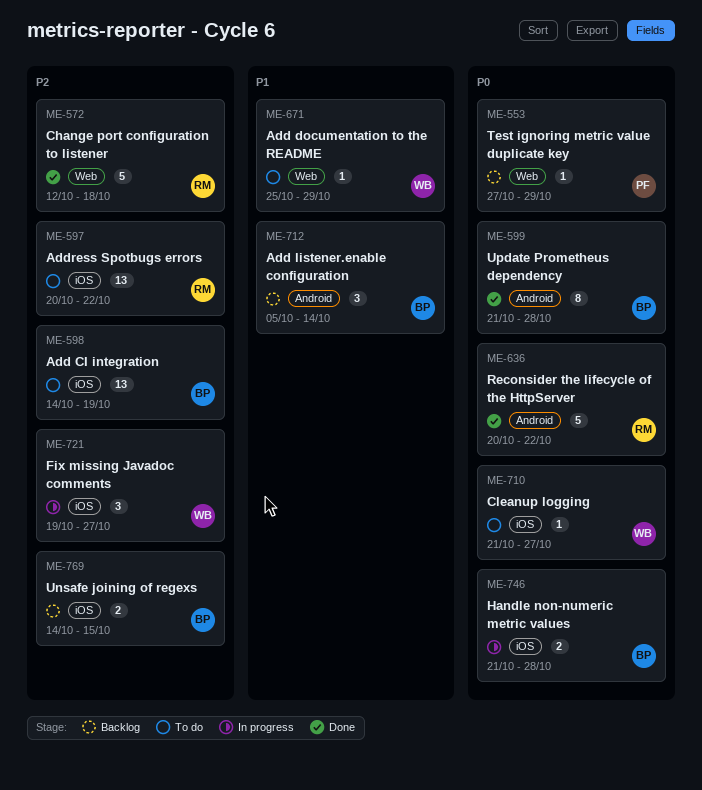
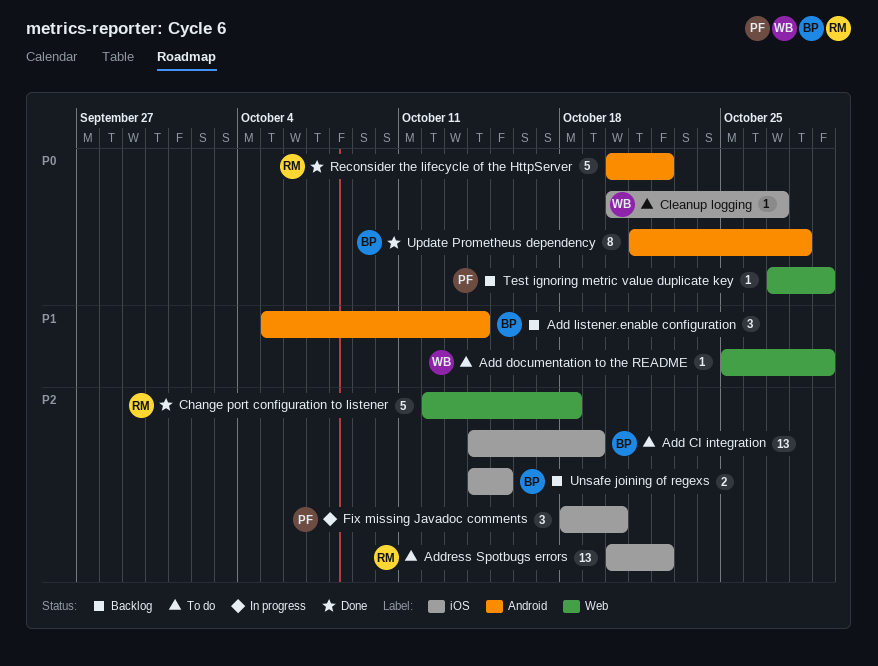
Cleanup logging, start: Oct 21 -> Oct 20
Fix missing Javadoc comments, owner: WB -> PF
Fix missing Javadoc comments, start: Oct 19 -> Oct 18
Fix missing Javadoc comments, due: Oct 27 -> Oct 20
Handle non-numeric metric values: present -> none

